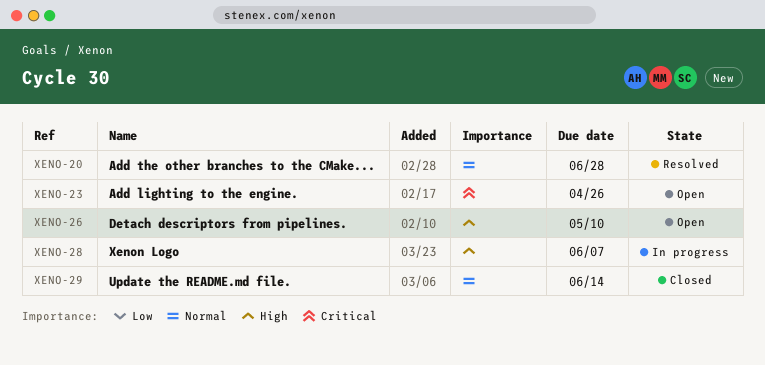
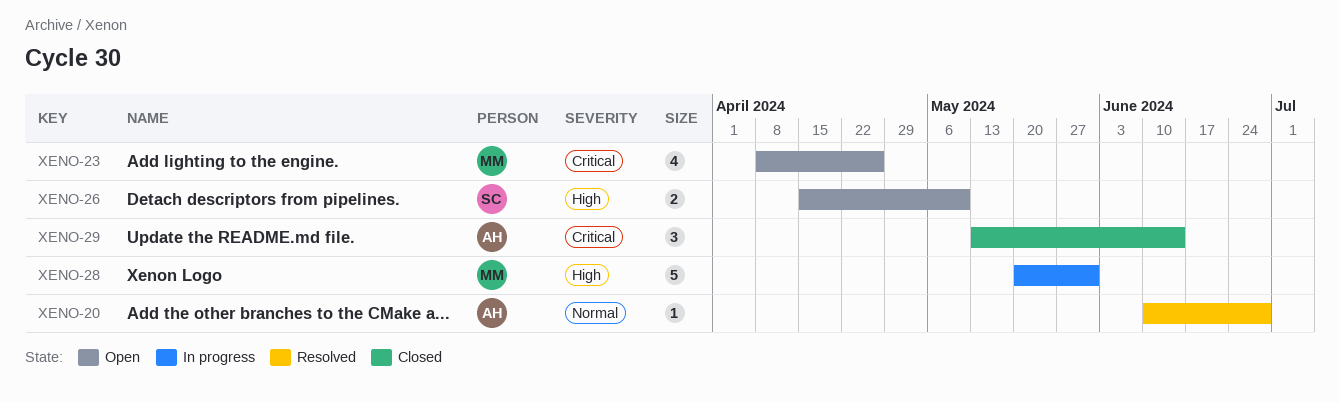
XENO-28, due: Jun 7 -> May 31
XENO-29, priority: Normal -> Critical

